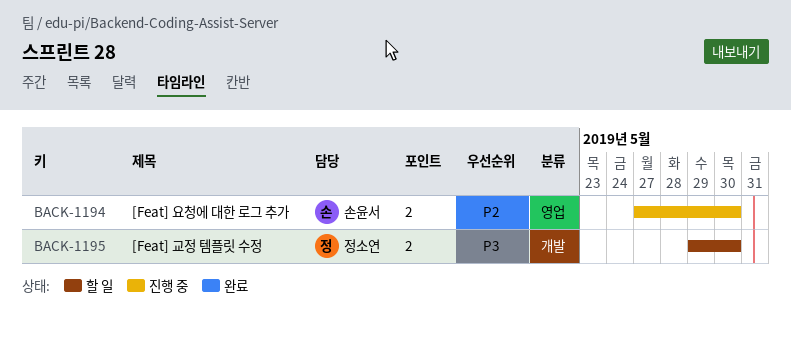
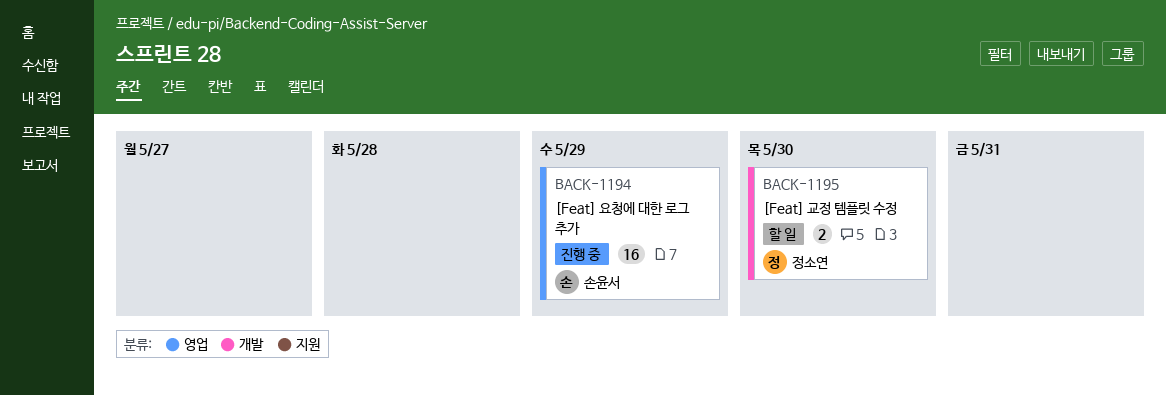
BACK-1194, estimate: 2 -> 16
BACK-1194, due: May 30 -> May 29

